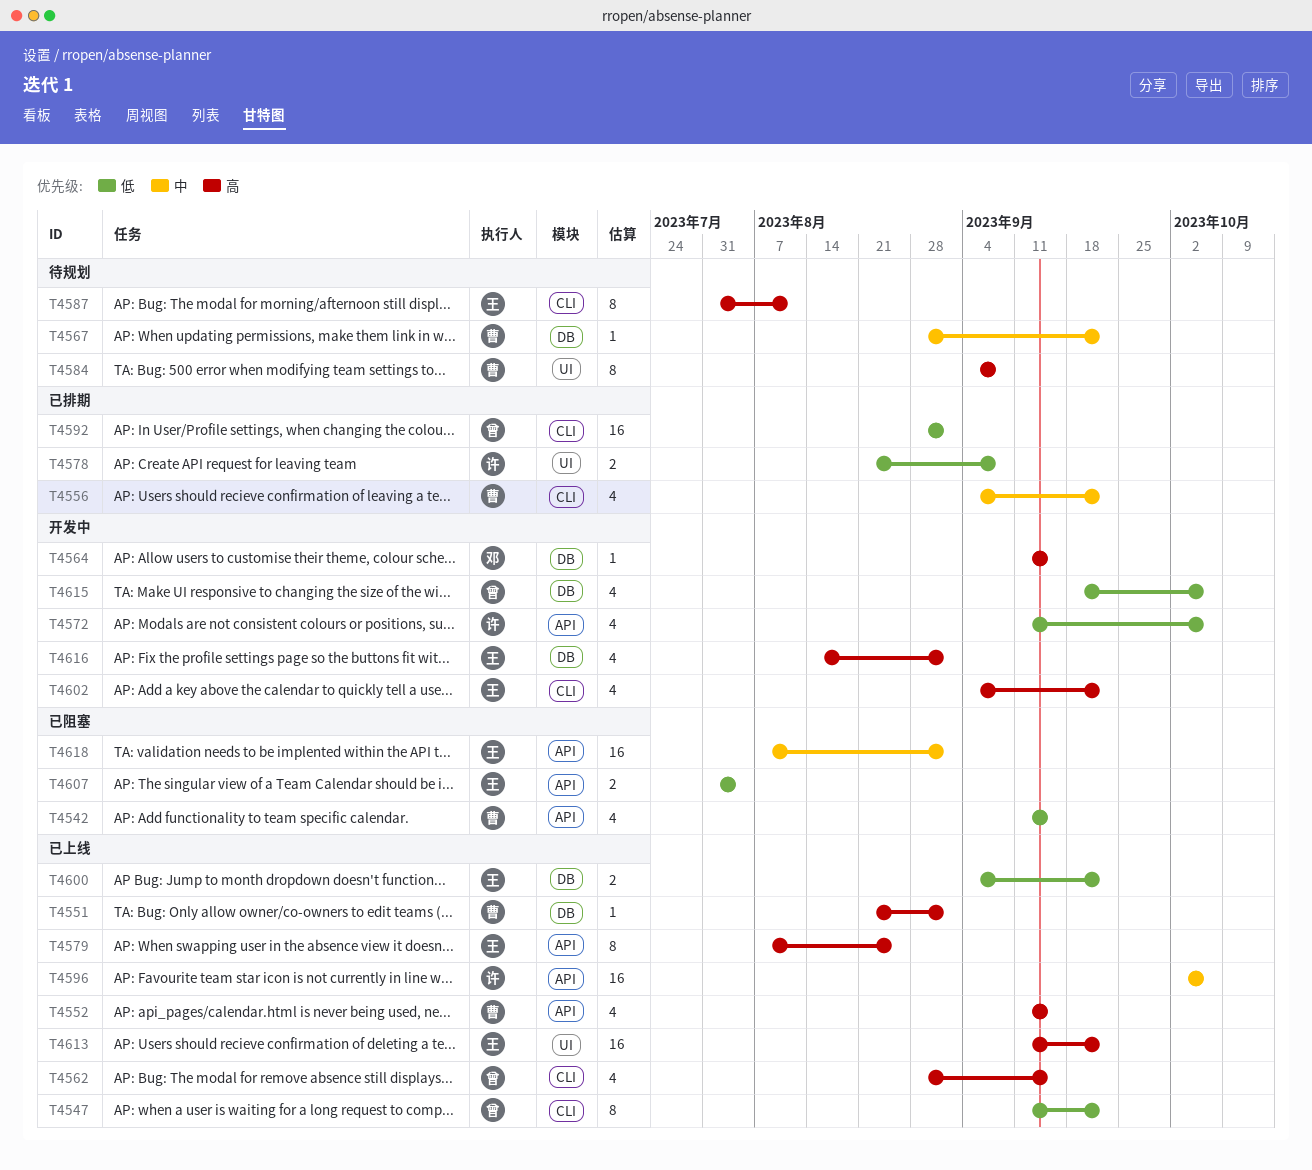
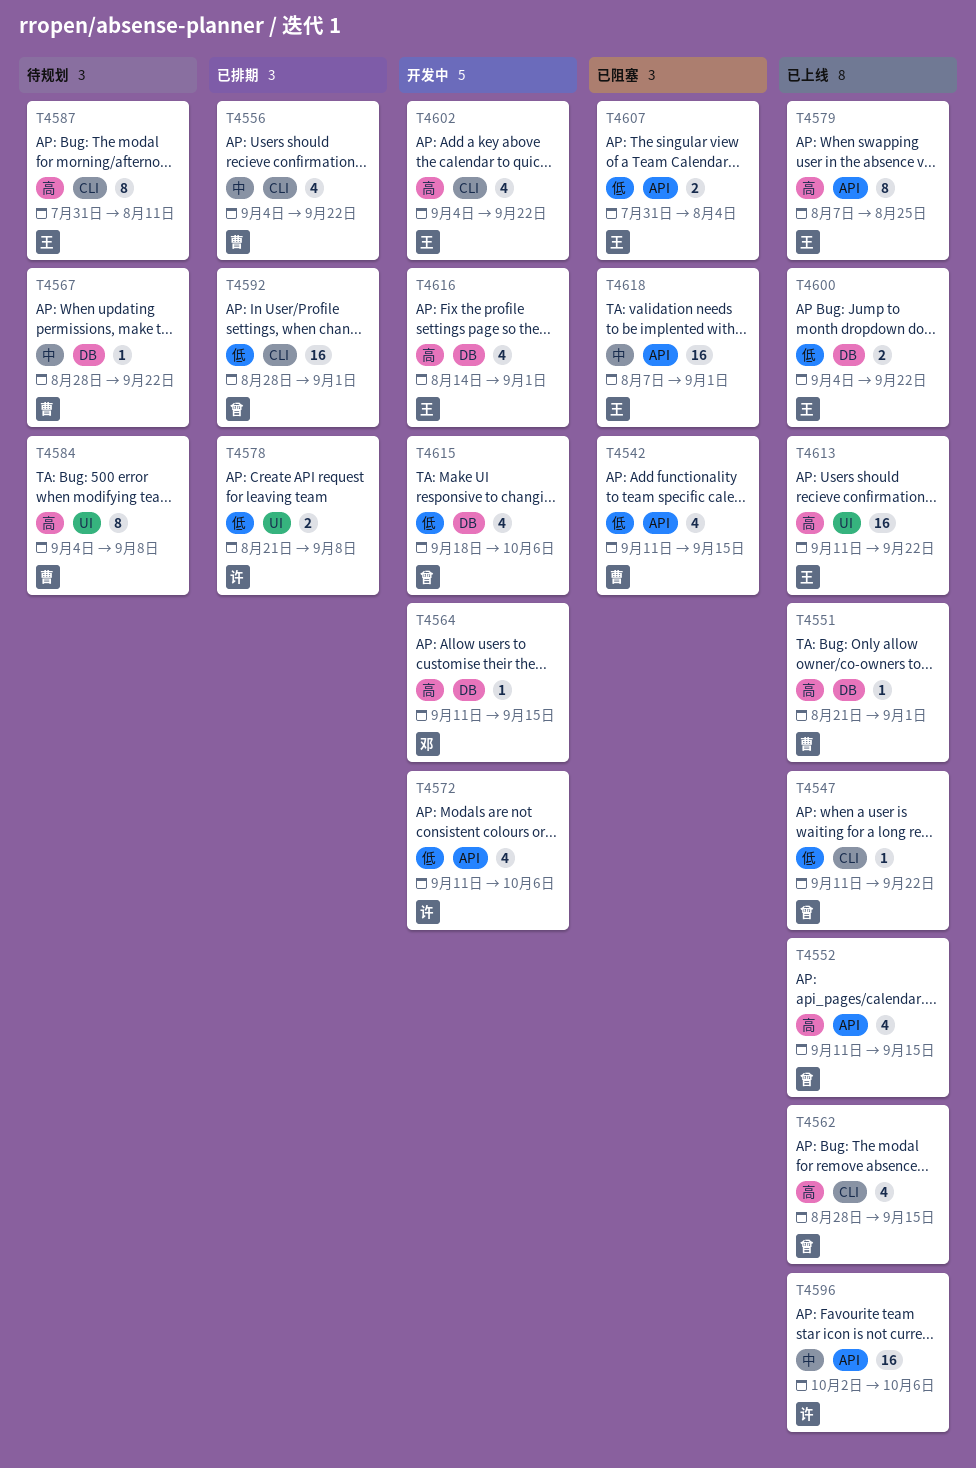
T4547, estimate: 8 -> 1
T4552, owner: 曹 -> 曾

